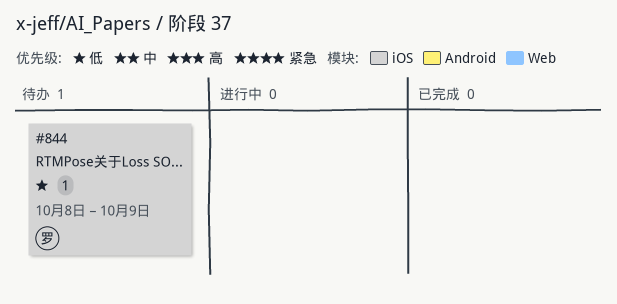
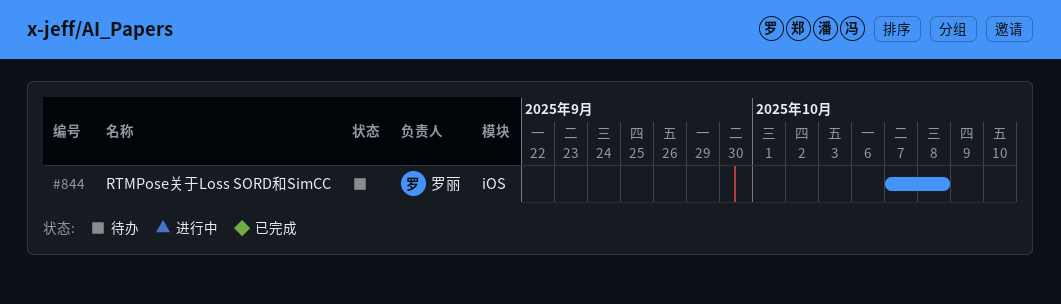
#844, start: Oct 8 -> Oct 7
#844, due: Oct 9 -> Oct 8

